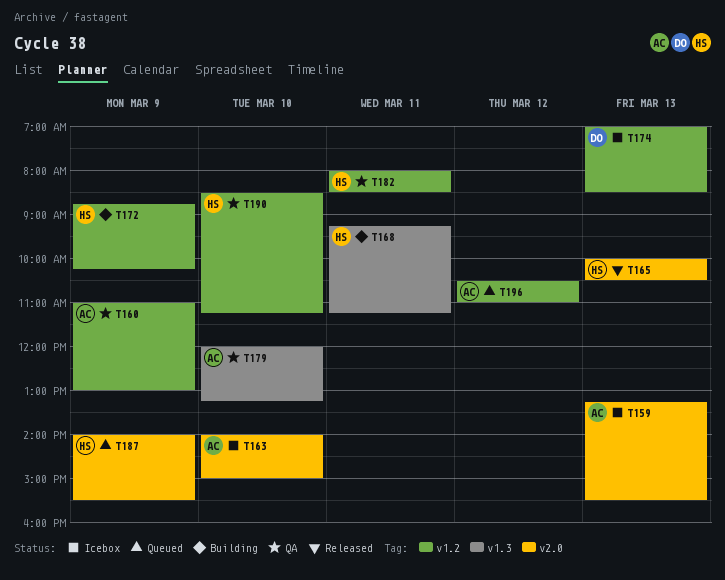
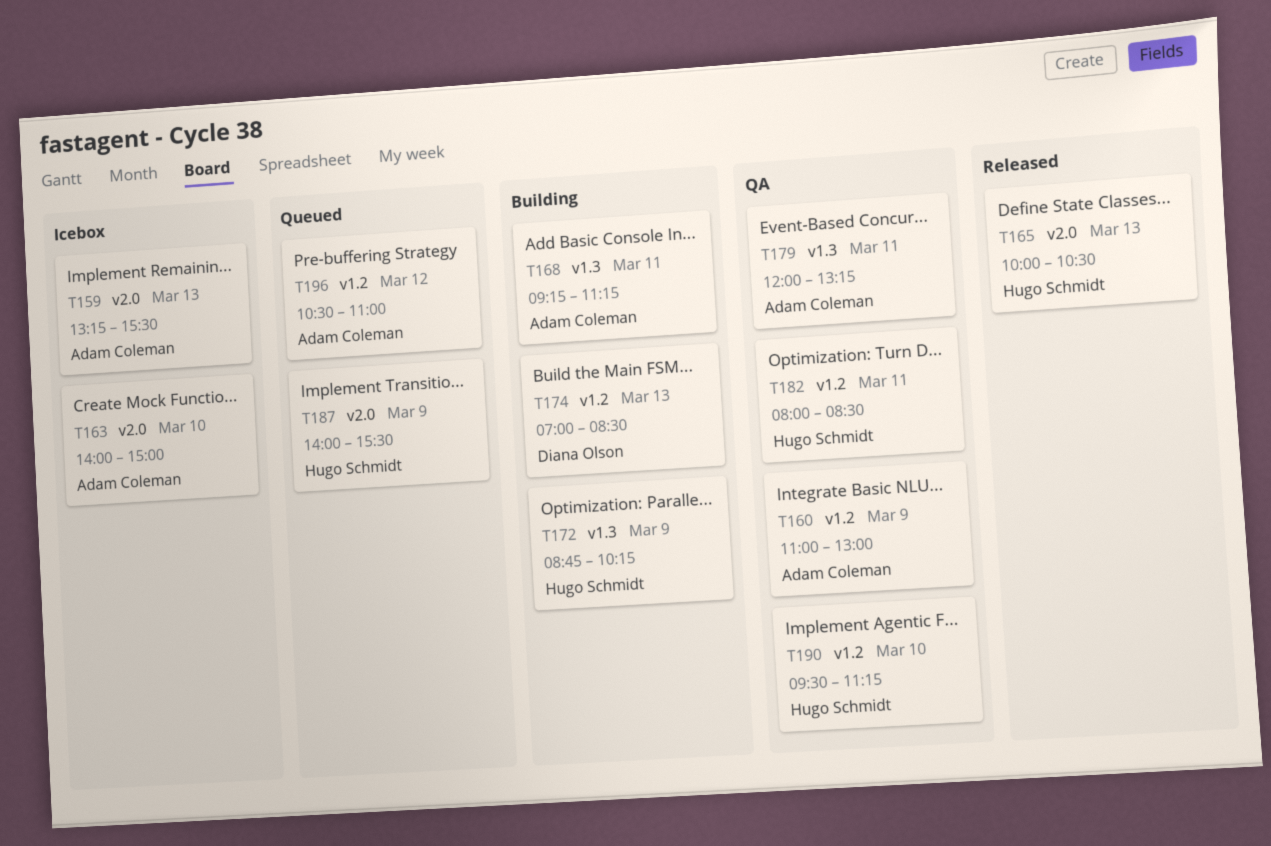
T168, owner: Hugo Schmidt -> Adam Coleman
T172, label: v1.2 -> v1.3
T174, status: Icebox -> Building
T179, day: Mar 10 -> Mar 11
T190, begins: 08:30 -> 09:30

